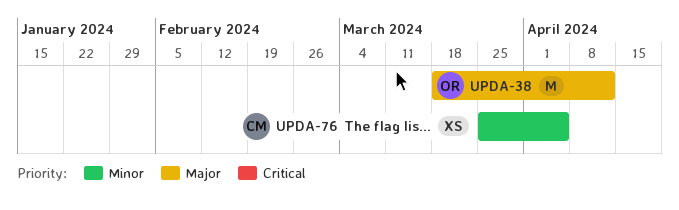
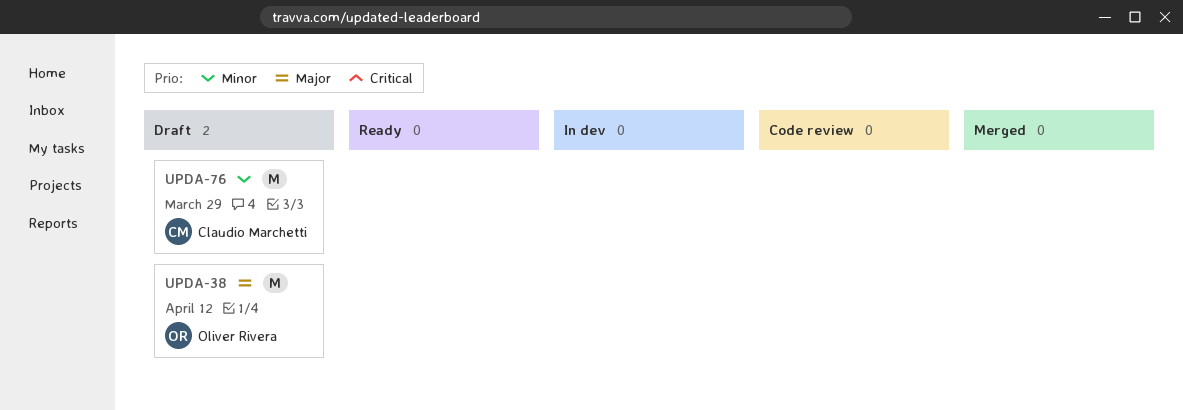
UPDA-76, estimate: XS -> M
UPDA-76, due: Apr 5 -> Mar 29

